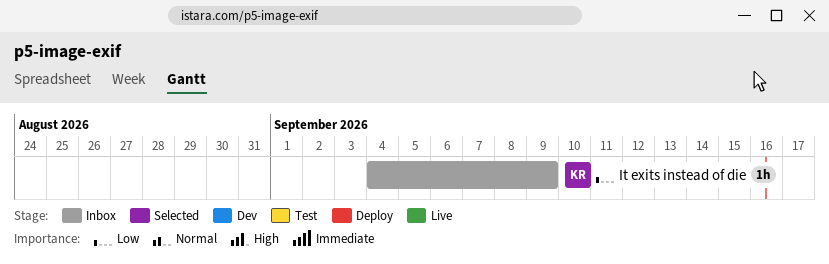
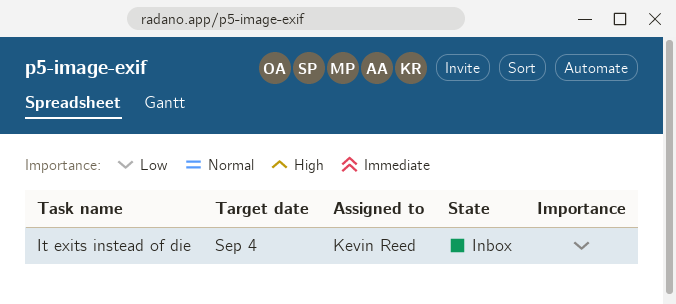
It exits instead of die, due: Sep 9 -> Sep 4

